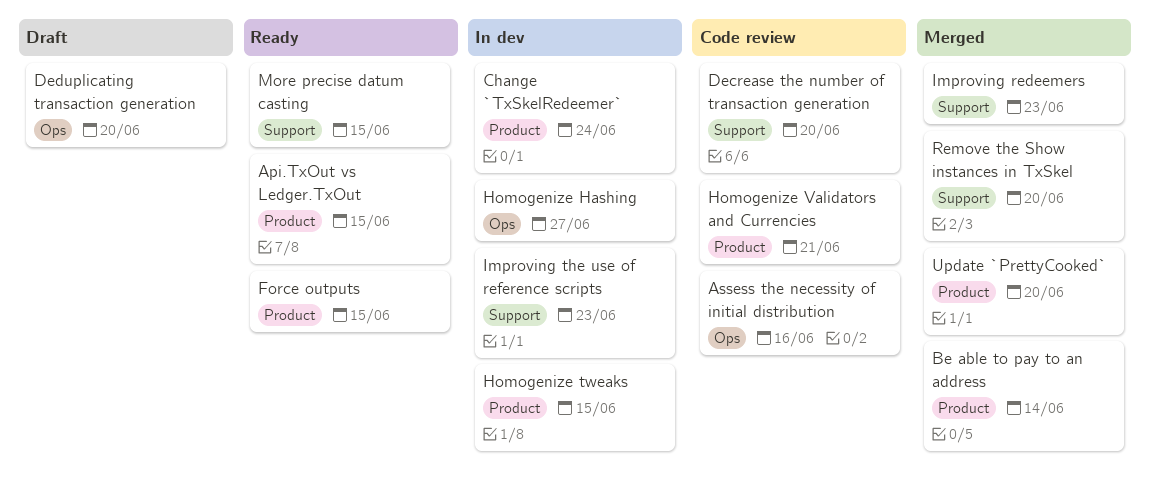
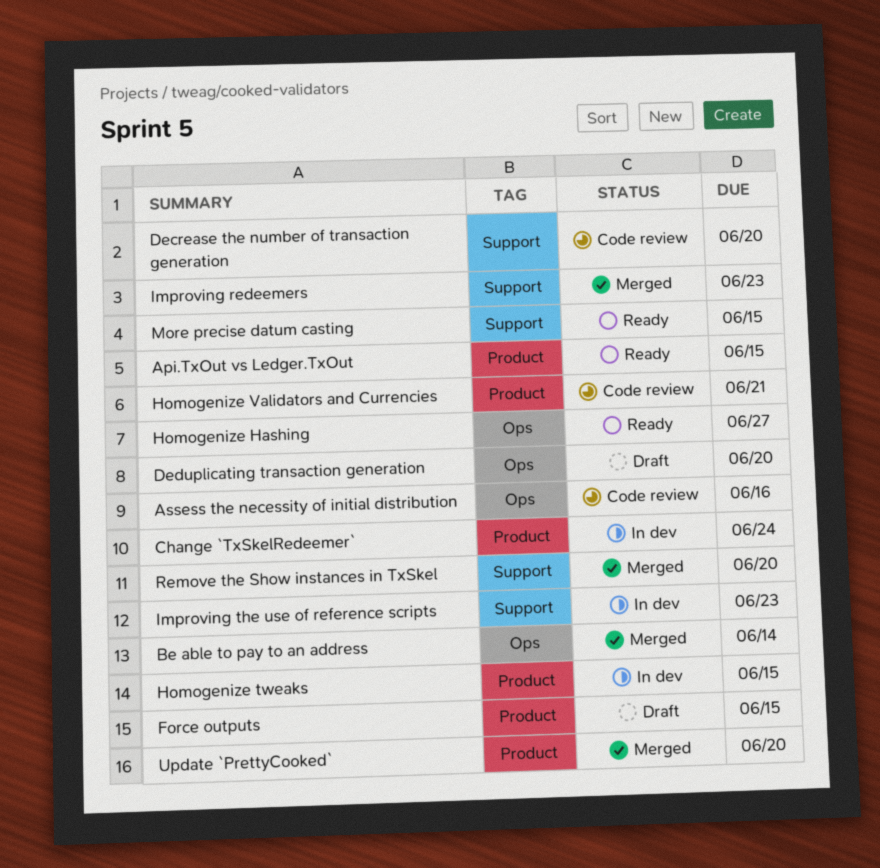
Be able to pay to an address, label: Product -> Ops
Force outputs, status: Ready -> Draft
Homogenize Hashing, status: In dev -> Ready

